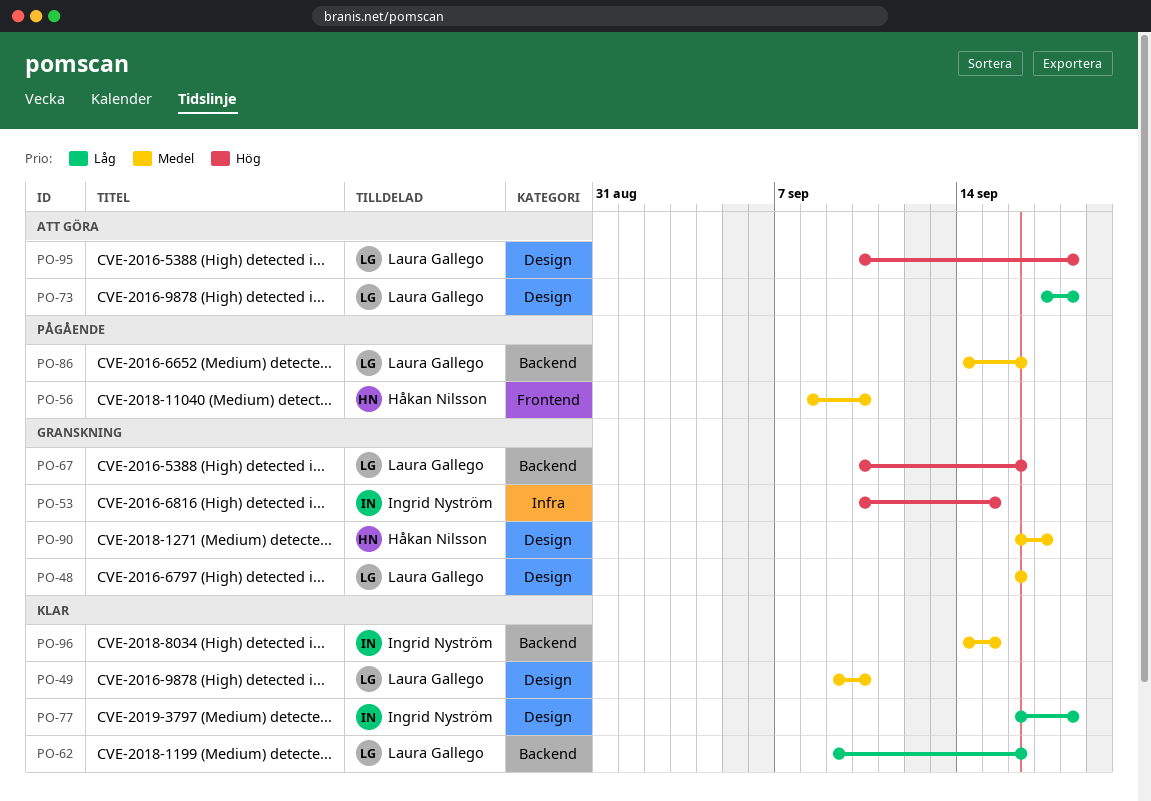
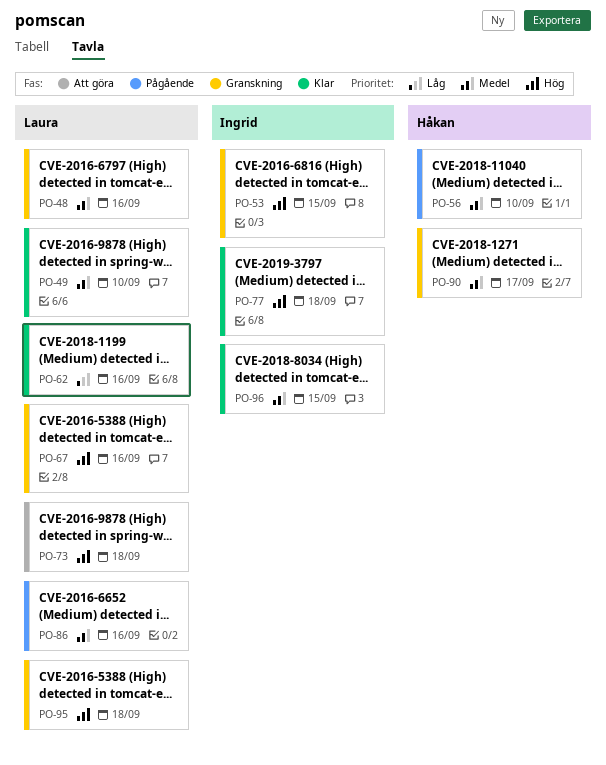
PO-73, priority: Låg -> Hög
PO-77, priority: Låg -> Hög
PO-95, status: Att göra -> Granskning

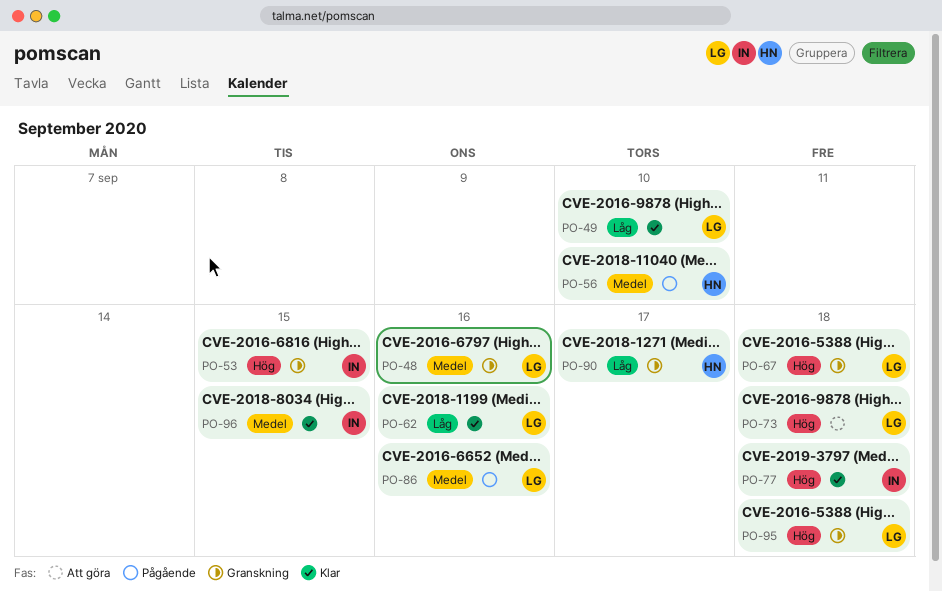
PO-49, priority: Medel -> Låg
PO-67, due: Sep 16 -> Sep 18
PO-90, priority: Medel -> Låg

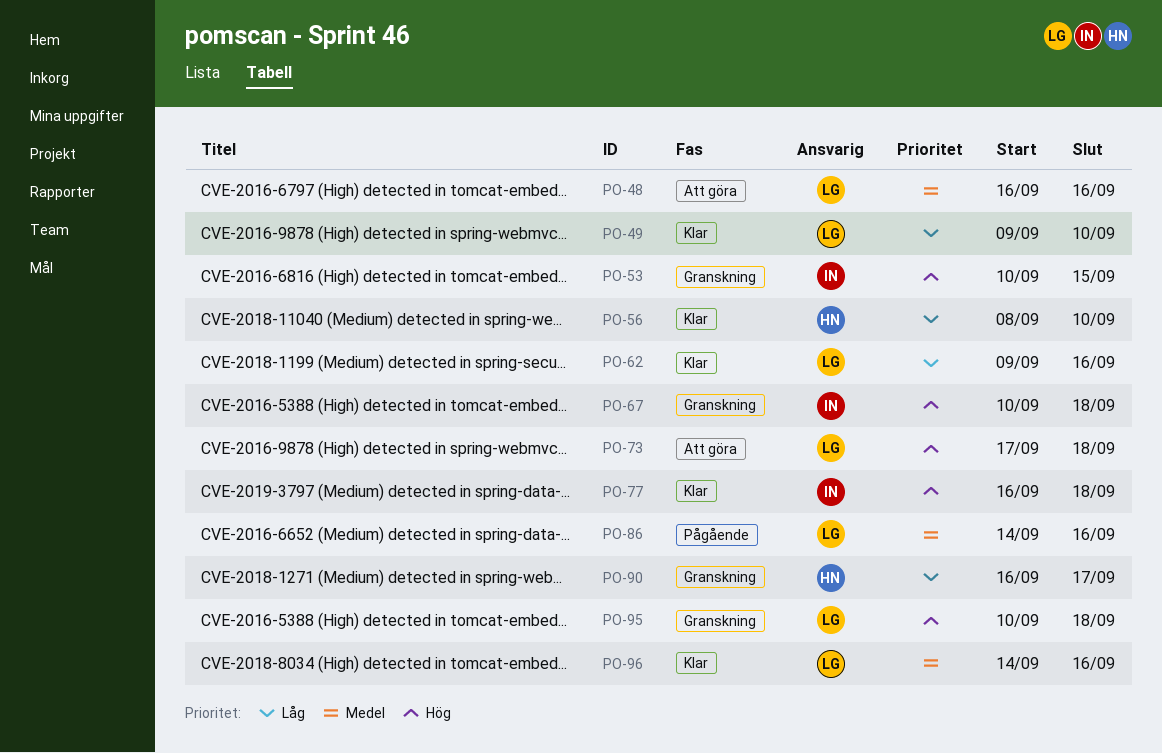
PO-48, status: Granskning -> Att göra
PO-56, status: Pågående -> Klar
PO-56, priority: Medel -> Låg
PO-67, owner: LG -> IN
PO-96, owner: IN -> LG
PO-96, due: Sep 15 -> Sep 16

